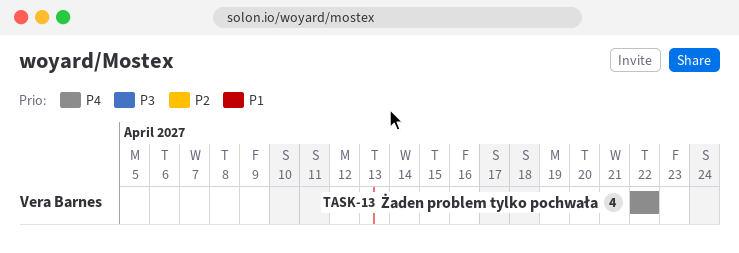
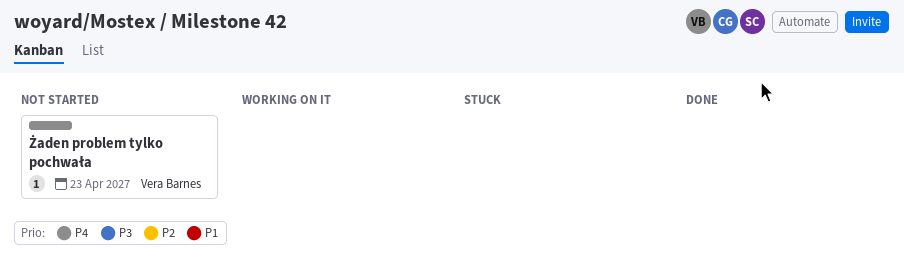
Żaden problem tylko pochwała, estimate: 4 -> 1
Żaden problem tylko pochwała, due: Apr 22 -> Apr 23

